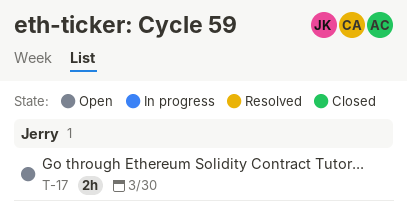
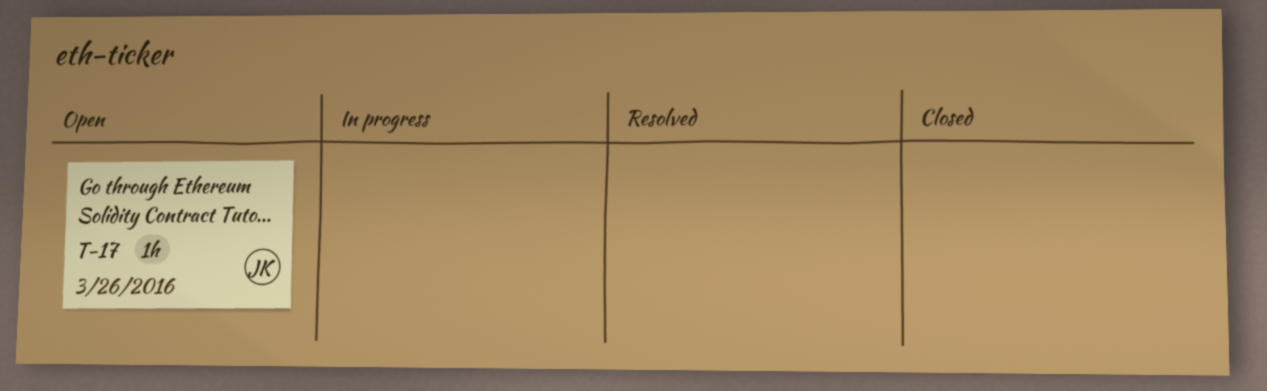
T-17, estimate: 2h -> 1h
T-17, due: Mar 30 -> Mar 26

